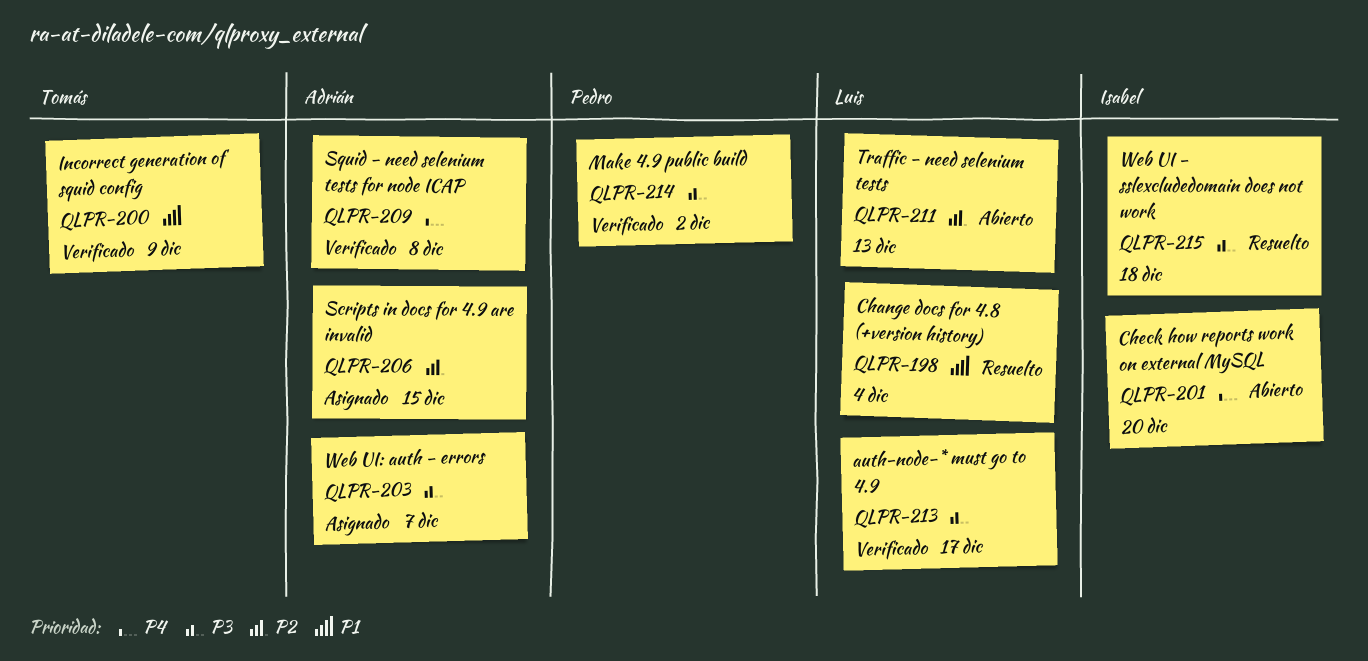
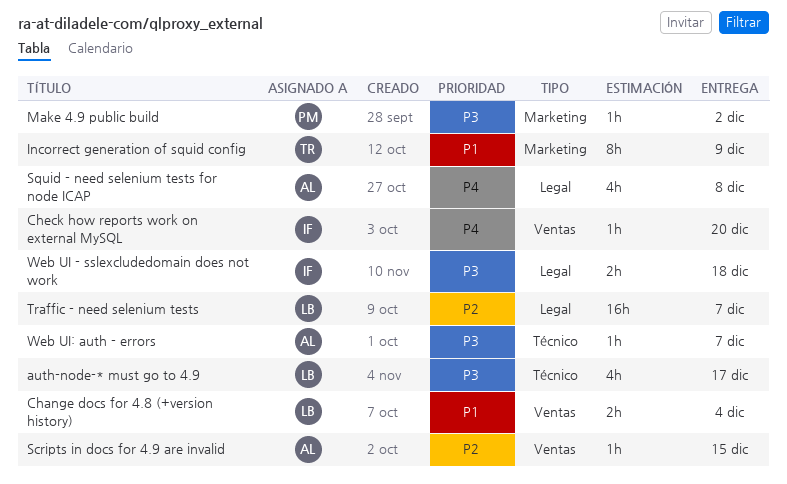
Traffic - need selenium tests, due: Dec 13 -> Dec 7

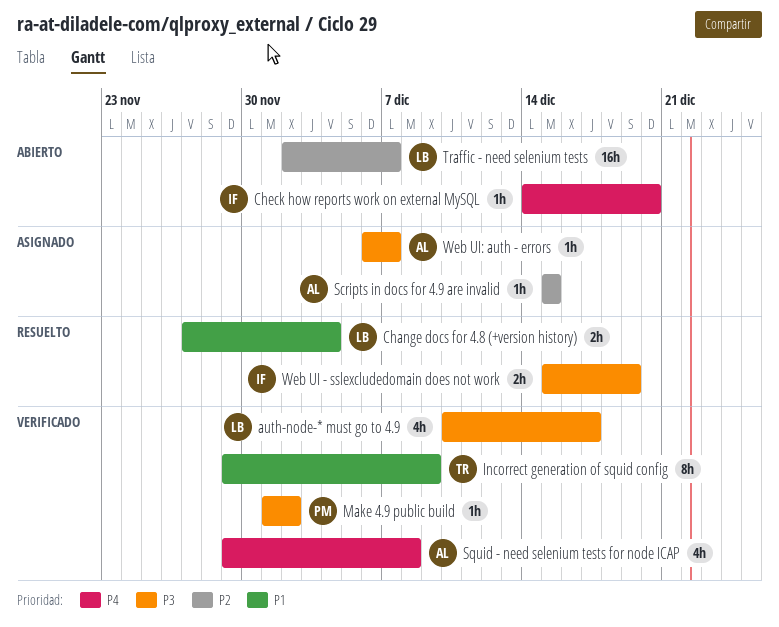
Web UI - sslexcludedomain does not work, due: Dec 18 -> Dec 19

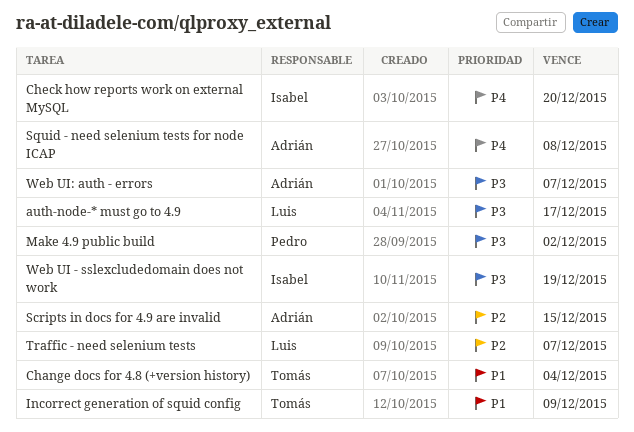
Change docs for 4.8 (+version history), owner: Luis -> Tomás

